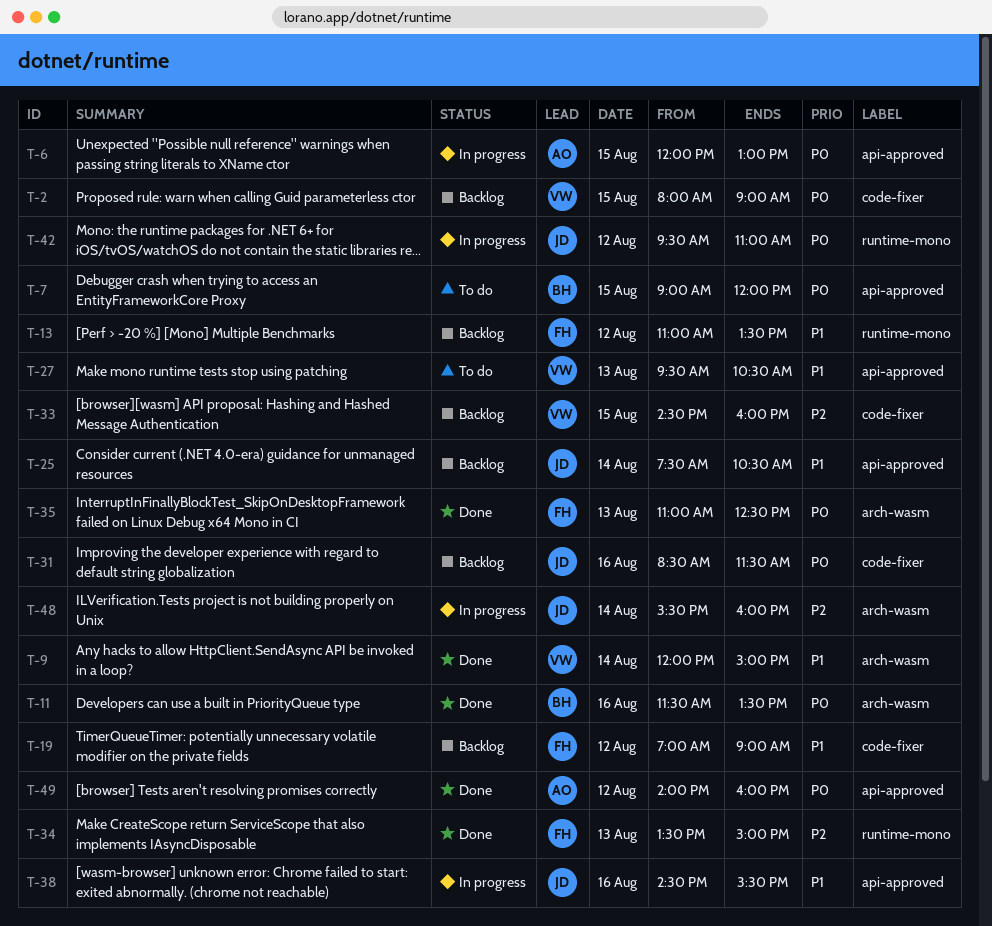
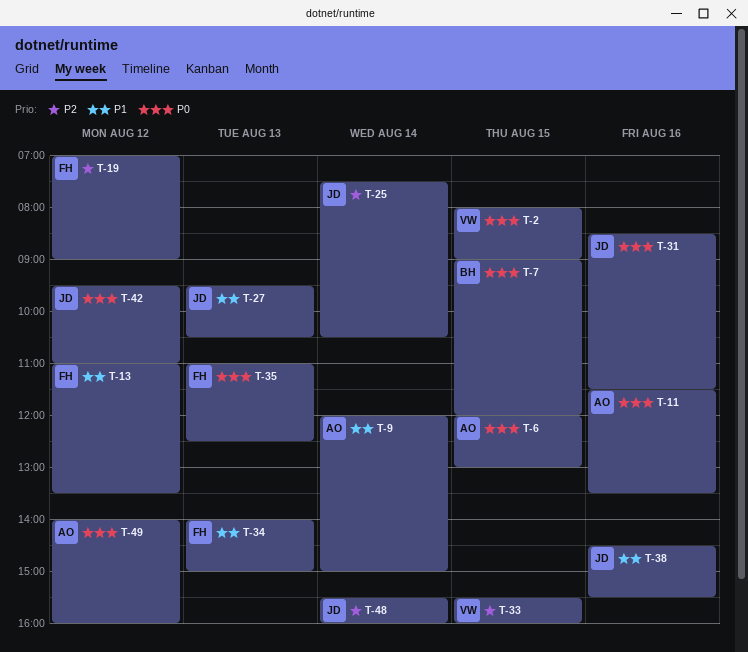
T-9, owner: VW -> AO
T-11, owner: BH -> AO
T-19, priority: P1 -> P2
T-25, priority: P1 -> P2
T-27, owner: VW -> JD
T-33, begins: 14:30 -> 15:30
T-34, priority: P2 -> P1
T-34, begins: 13:30 -> 14:00

